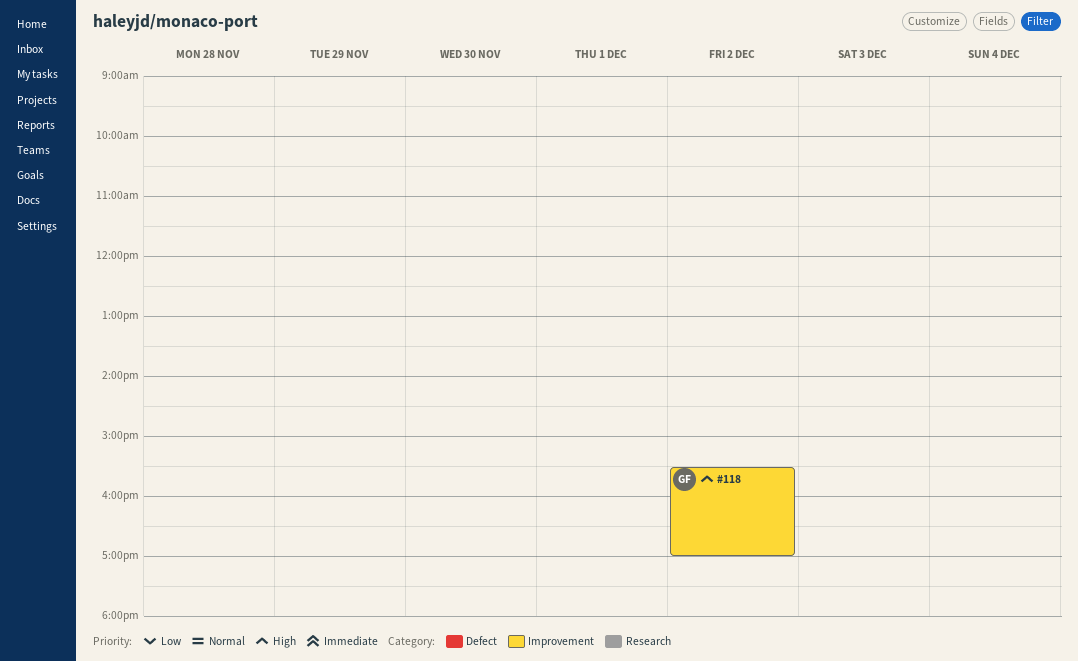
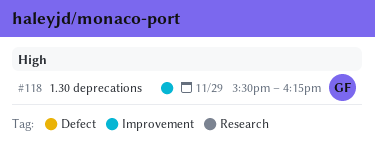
#118, day: Dec 2 -> Nov 29
#118, ends: 17:00 -> 16:15

